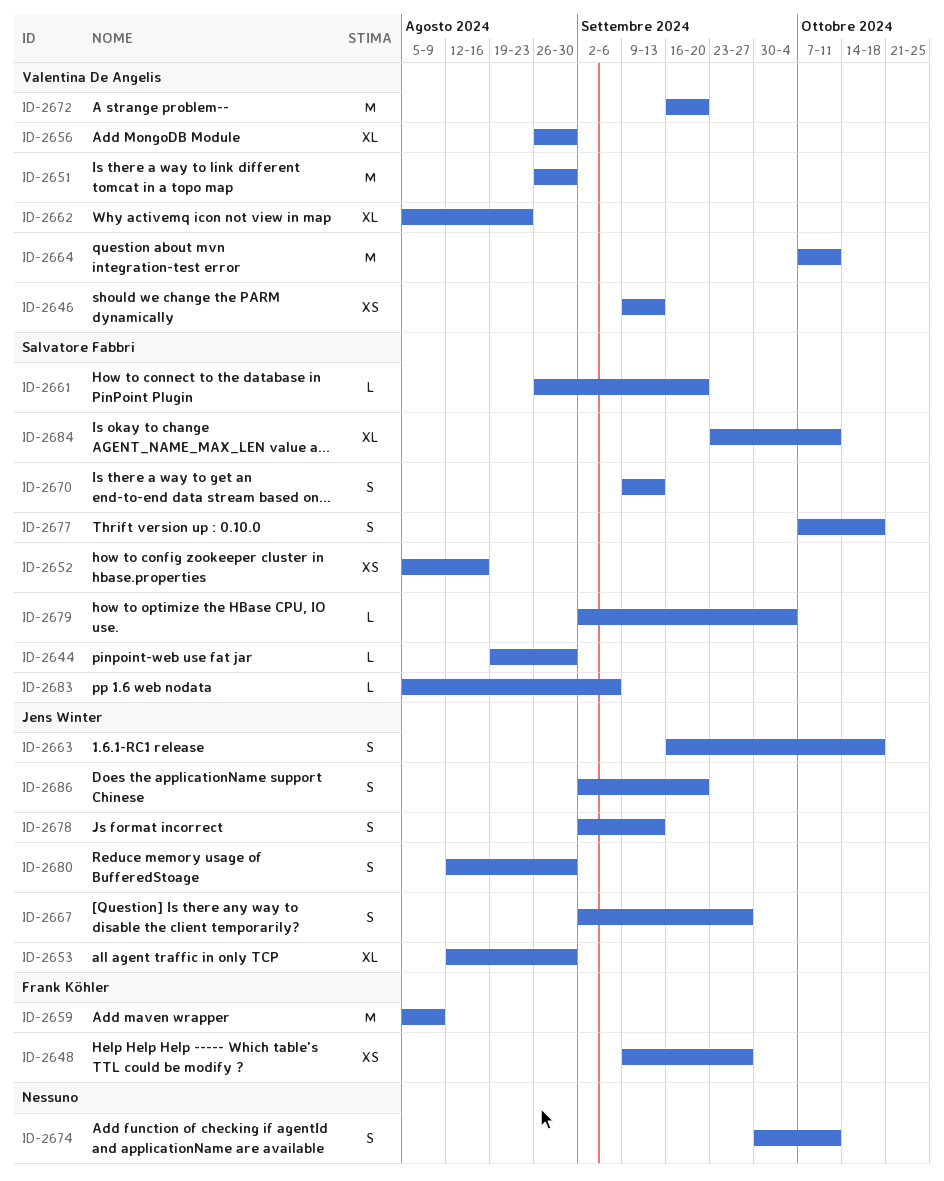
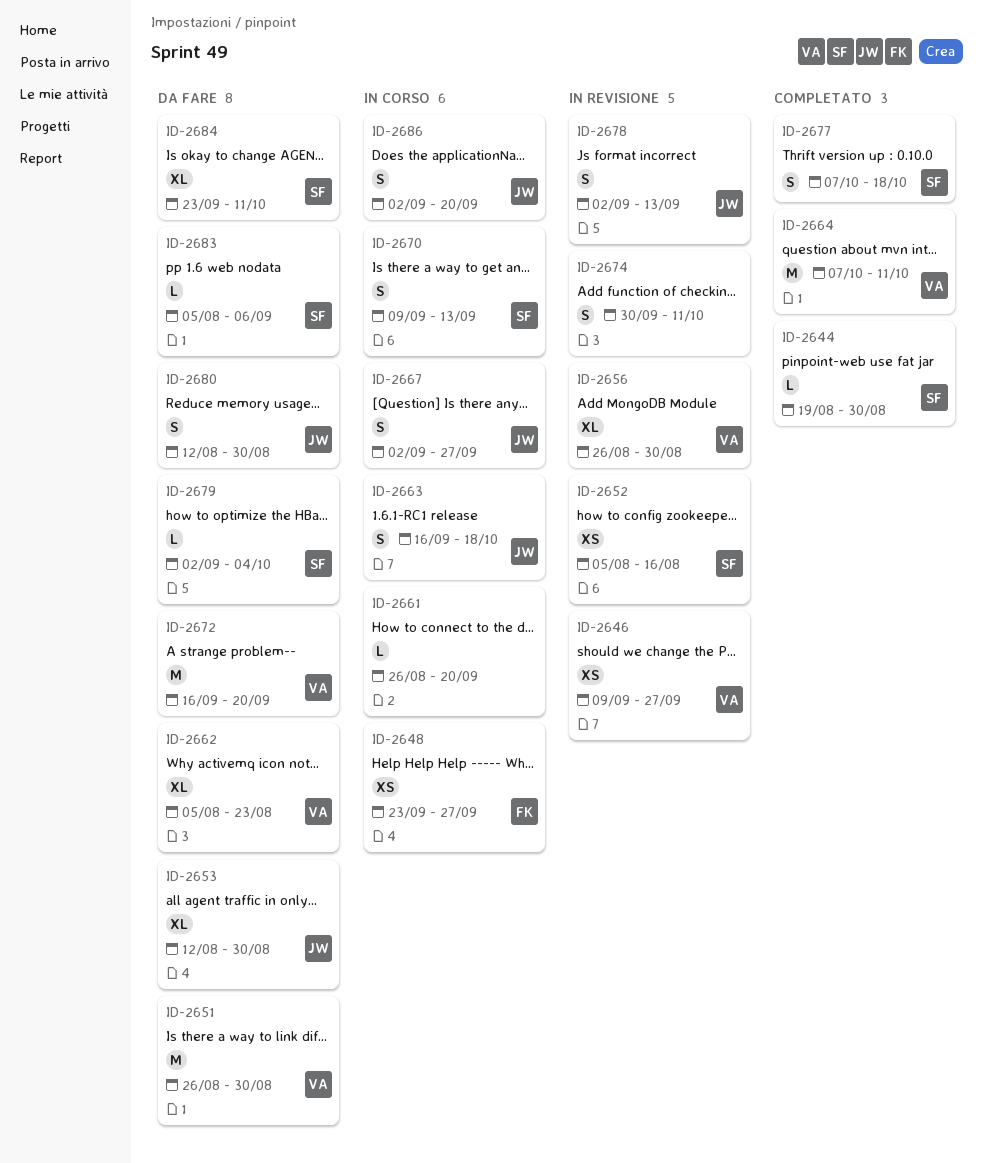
ID-2646, due: Sep 13 -> Sep 27
ID-2648, start: Sep 9 -> Sep 23
ID-2659: present -> none
ID-2661, owner: Salvatore Fabbri -> none

